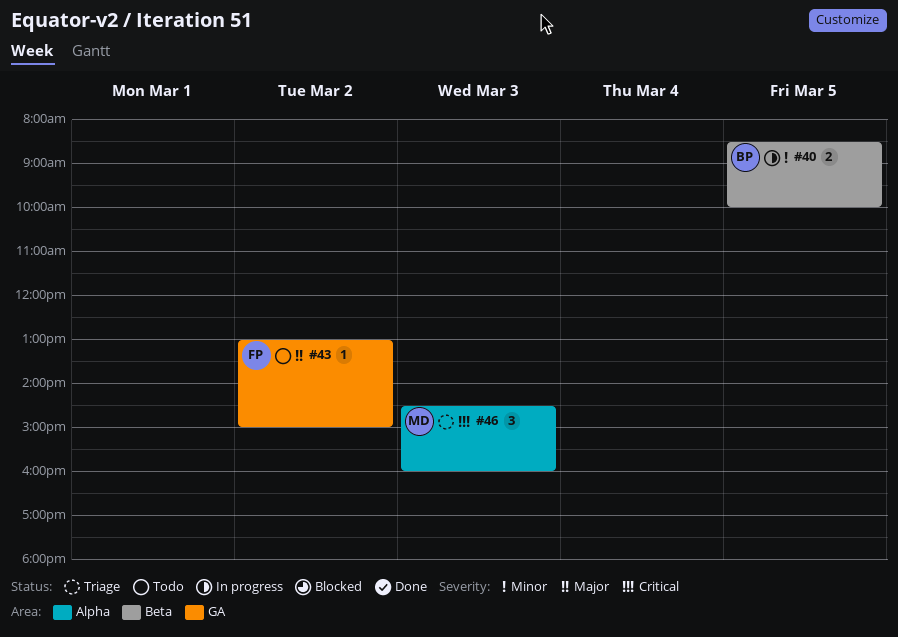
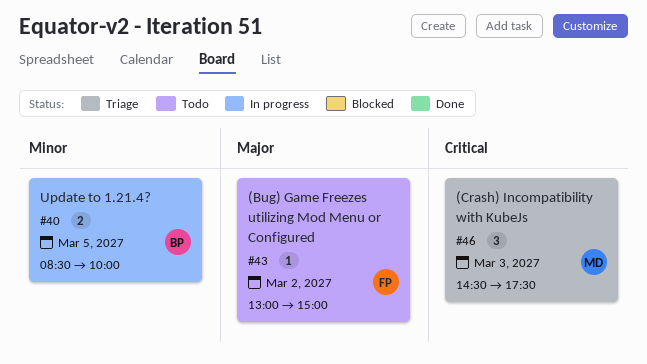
#46, ends: 16:00 -> 17:30

